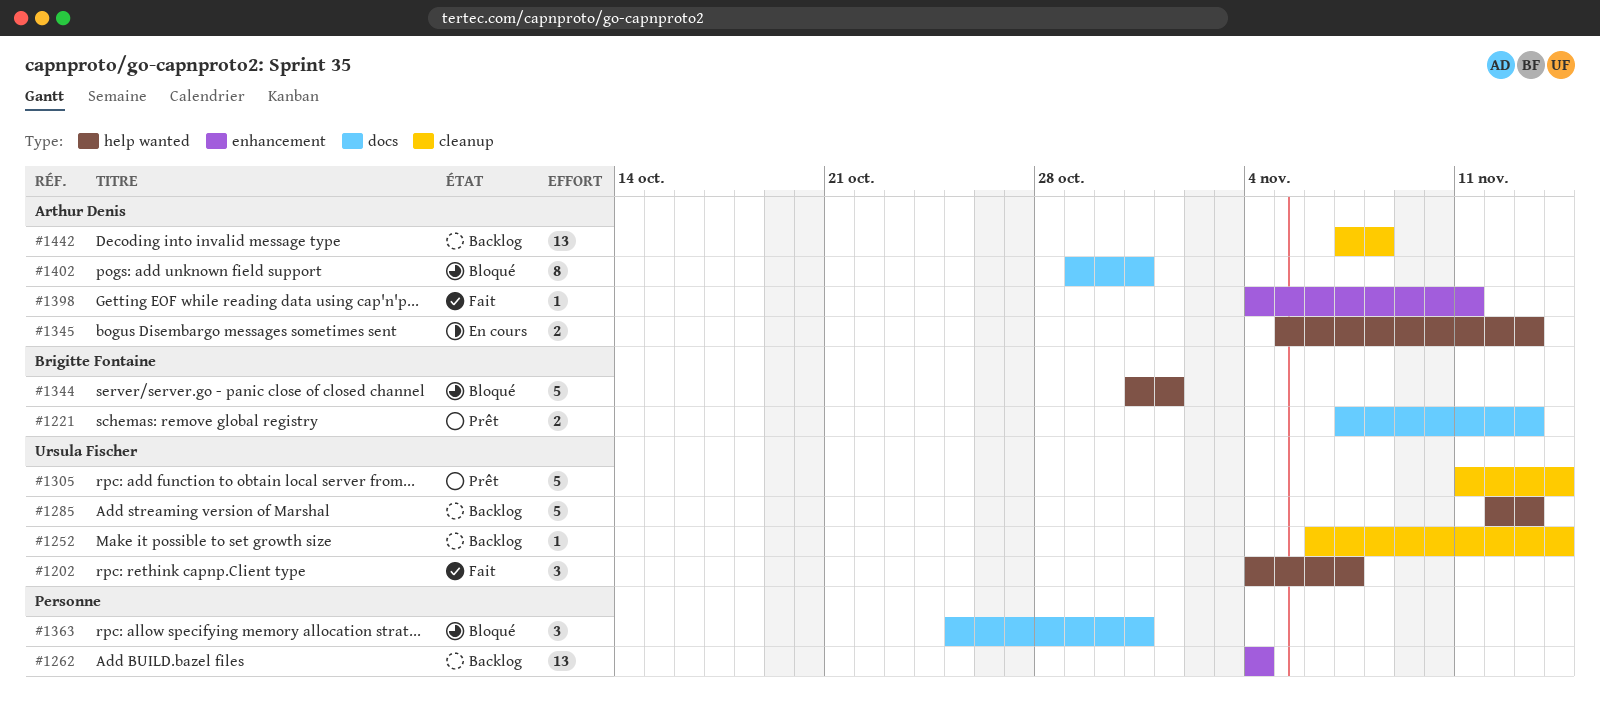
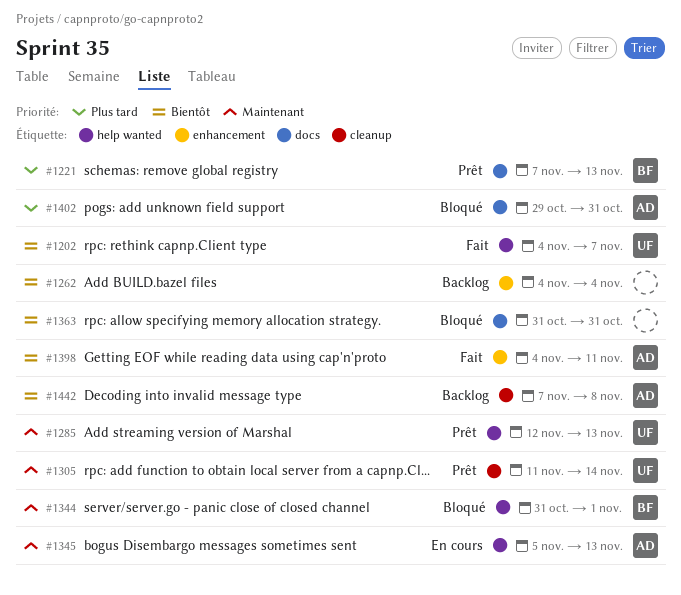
#1252: present -> none
#1285, status: Backlog -> Prêt
#1363, start: Oct 25 -> Oct 31

